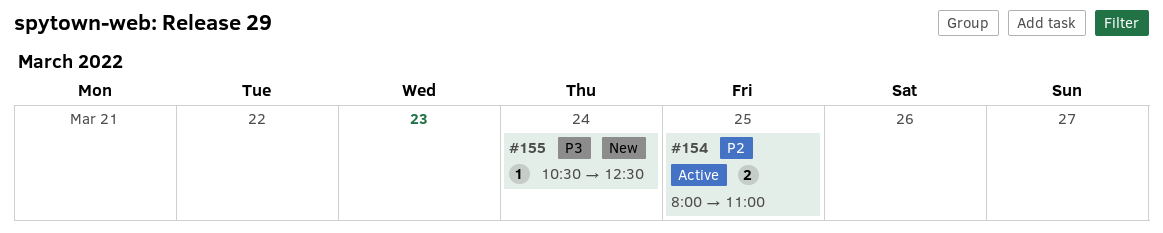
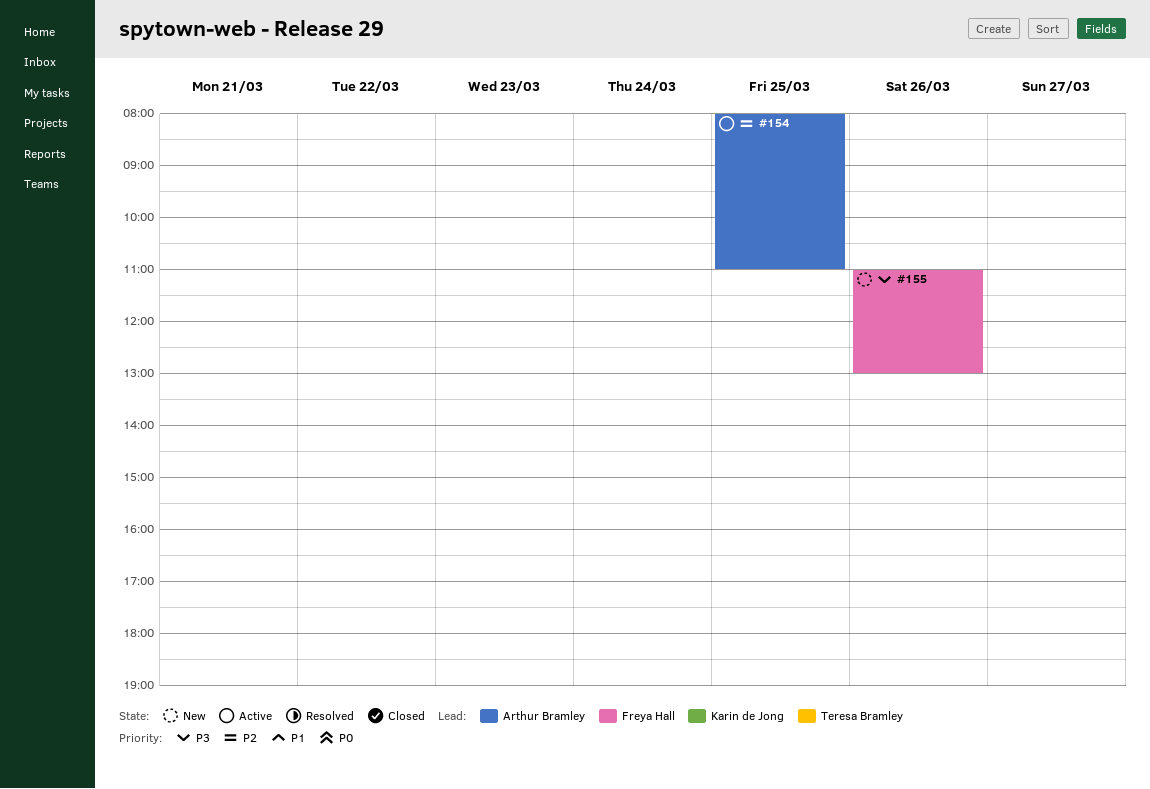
#155, day: Mar 24 -> Mar 26
#155, begins: 10:30 -> 11:00
#155, ends: 12:30 -> 13:00

